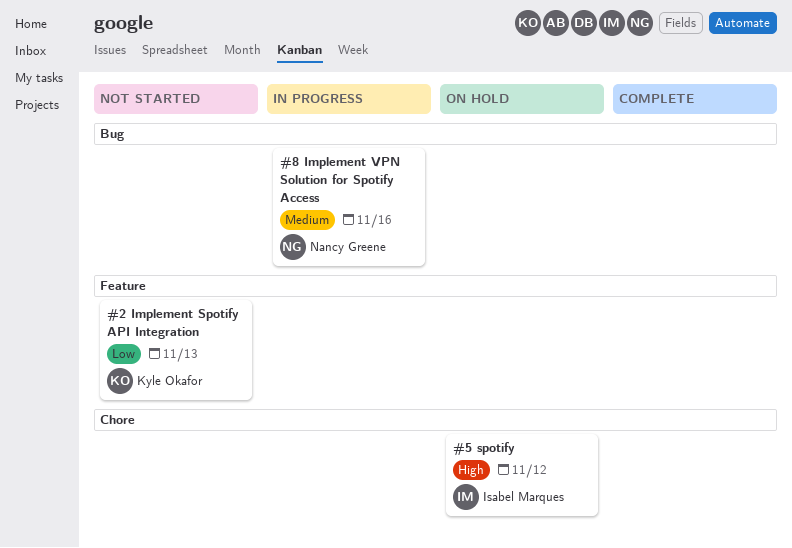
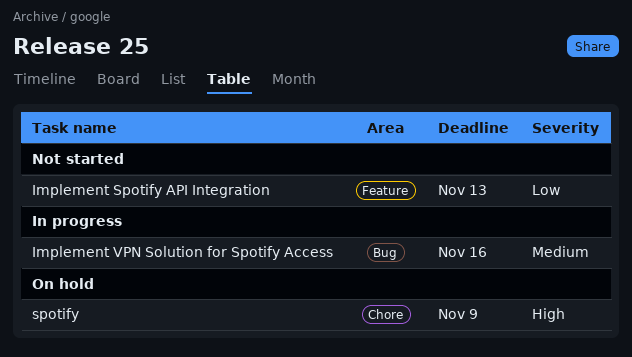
spotify, due: Nov 12 -> Nov 9

